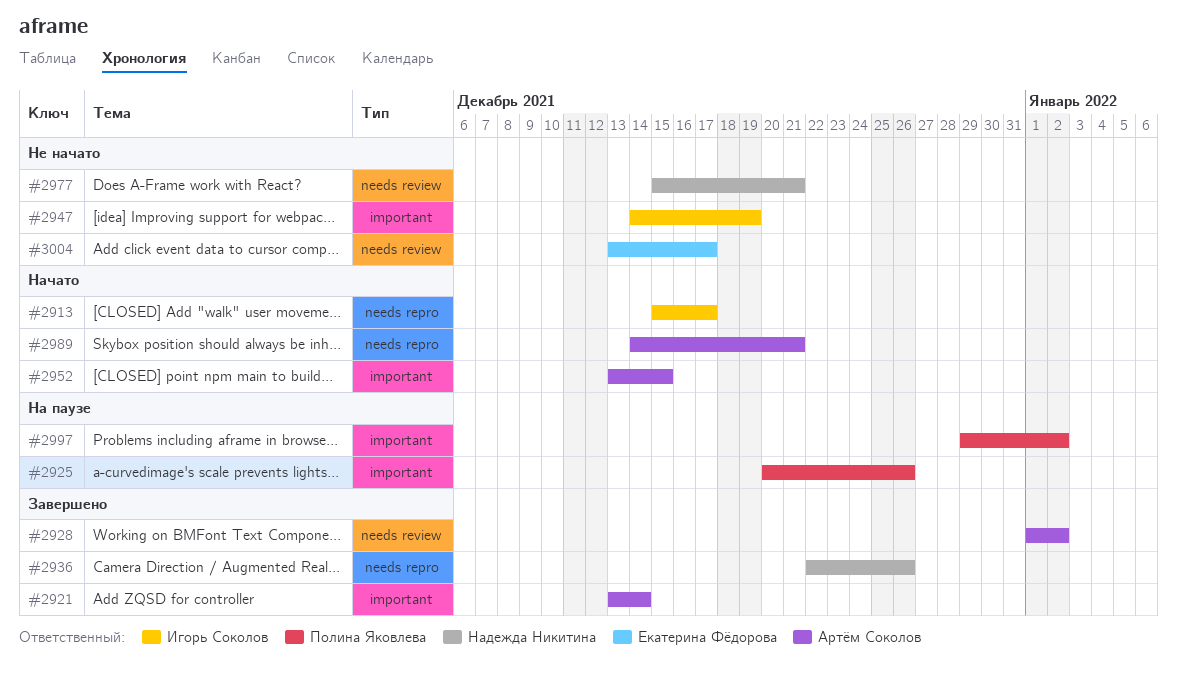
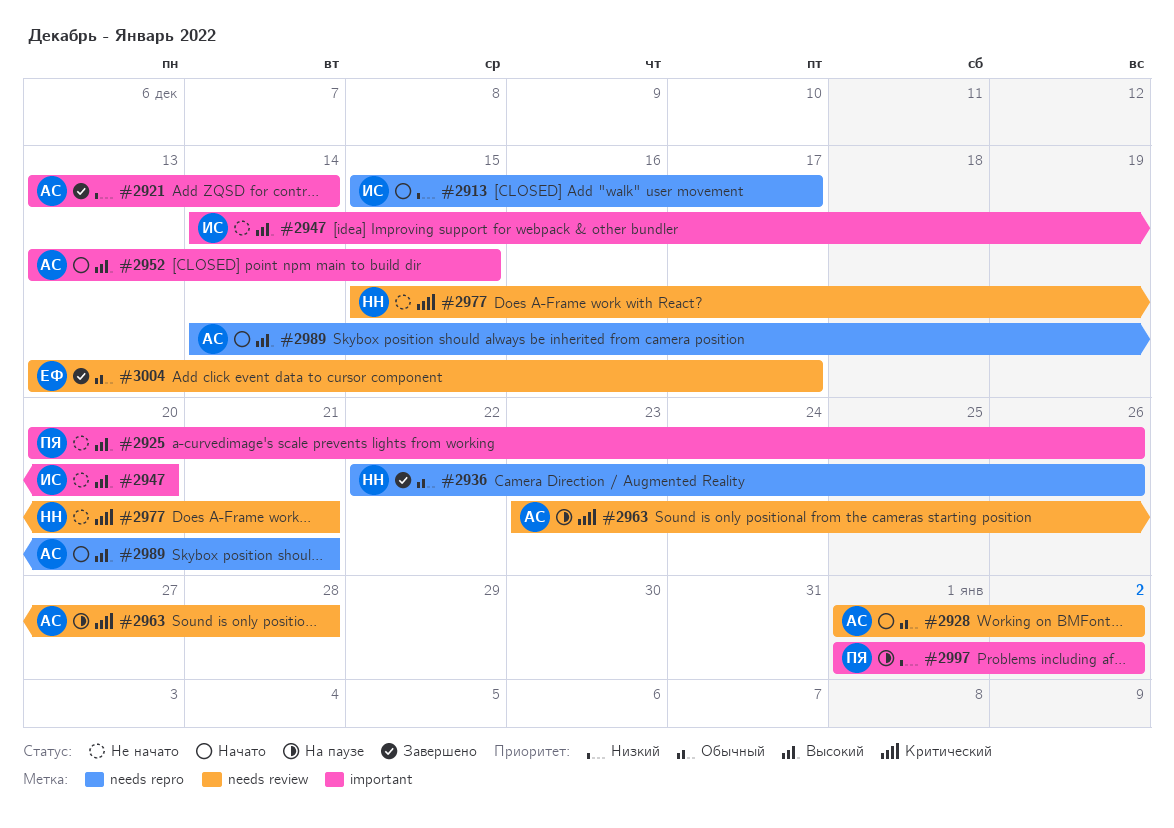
#2925, status: На паузе -> Не начато
#2928, status: Завершено -> Начато
#2947, due: Dec 19 -> Dec 20
#2963: none -> present
#2997, start: Dec 29 -> Jan 1
#3004, status: Не начато -> Завершено

